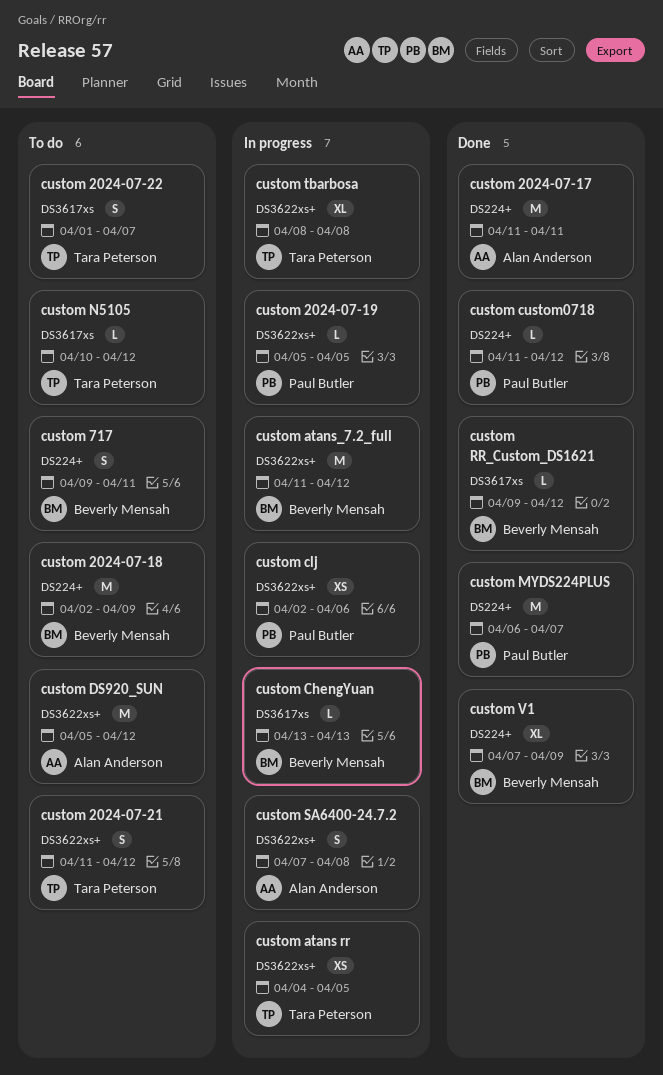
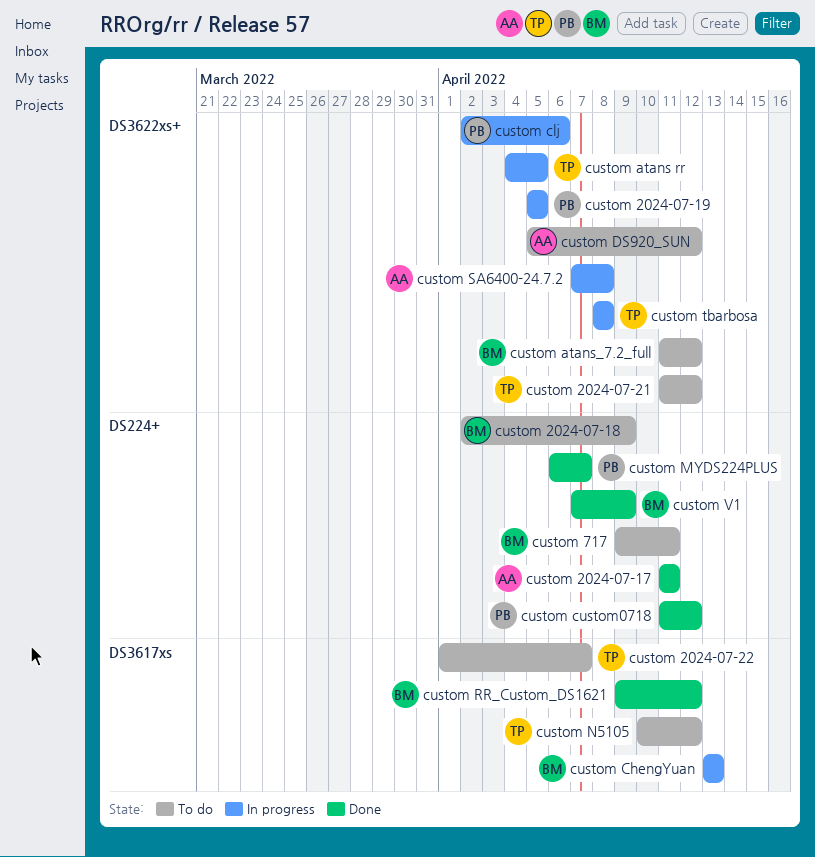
custom atans_7.2_full, status: In progress -> To do

